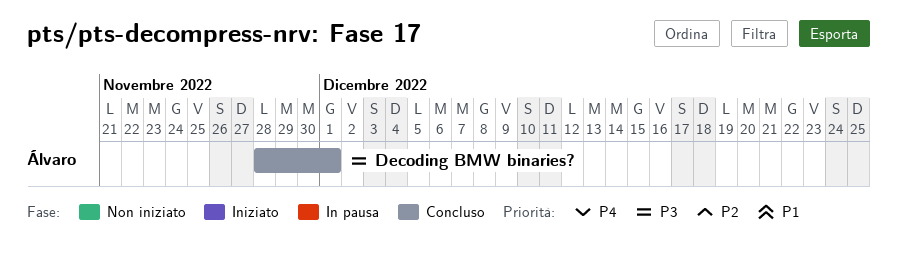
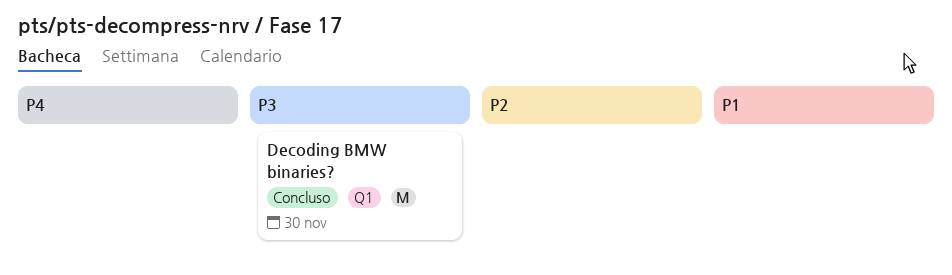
Decoding BMW binaries?, due: Dec 1 -> Nov 30

